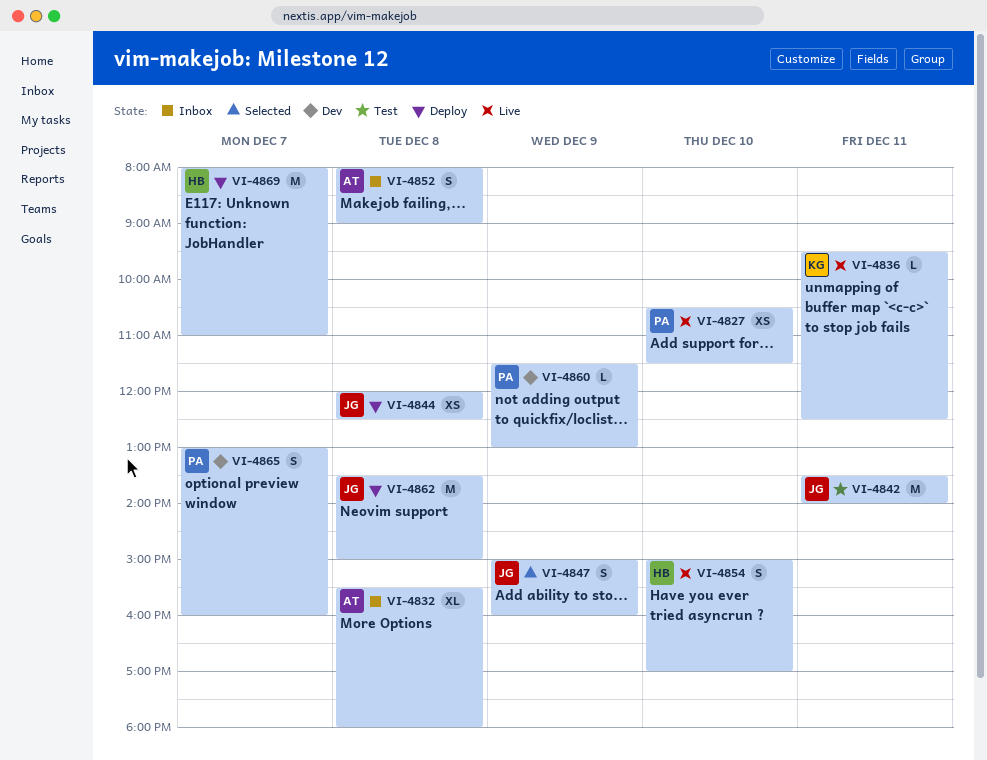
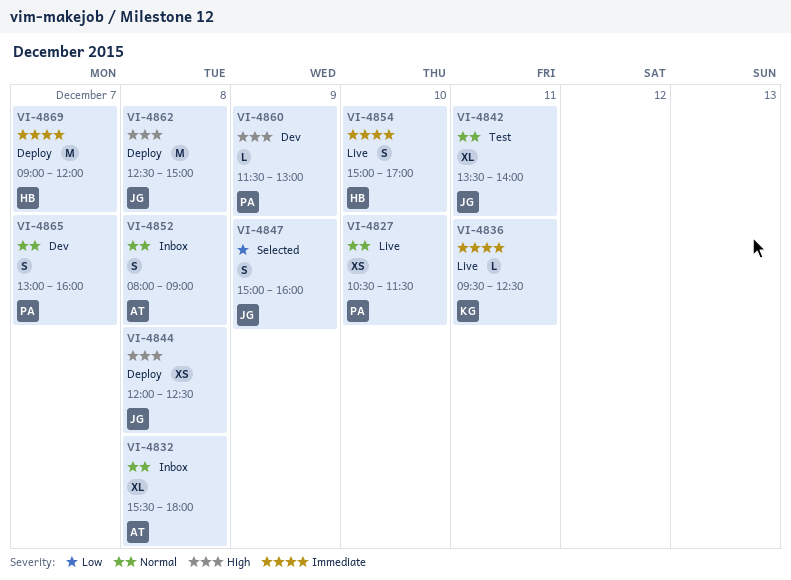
VI-4842, estimate: M -> XL
VI-4862, begins: 13:30 -> 12:30
VI-4869, begins: 08:00 -> 09:00
VI-4869, ends: 11:00 -> 12:00

